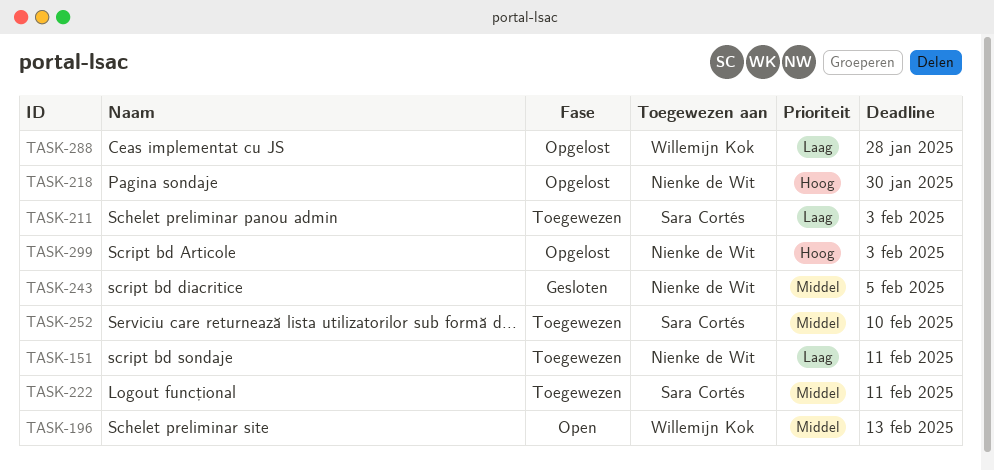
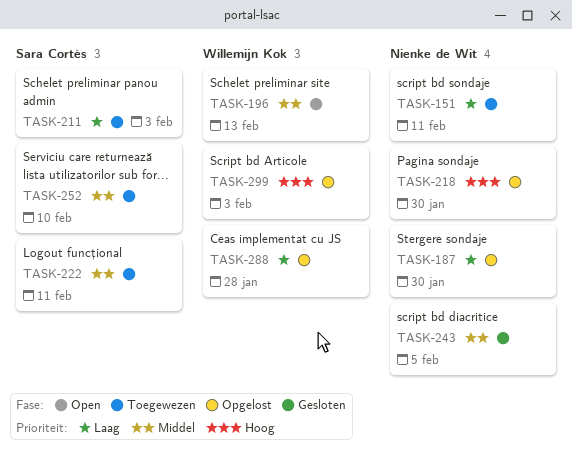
TASK-187: none -> present
TASK-299, owner: Nienke de Wit -> Willemijn Kok

